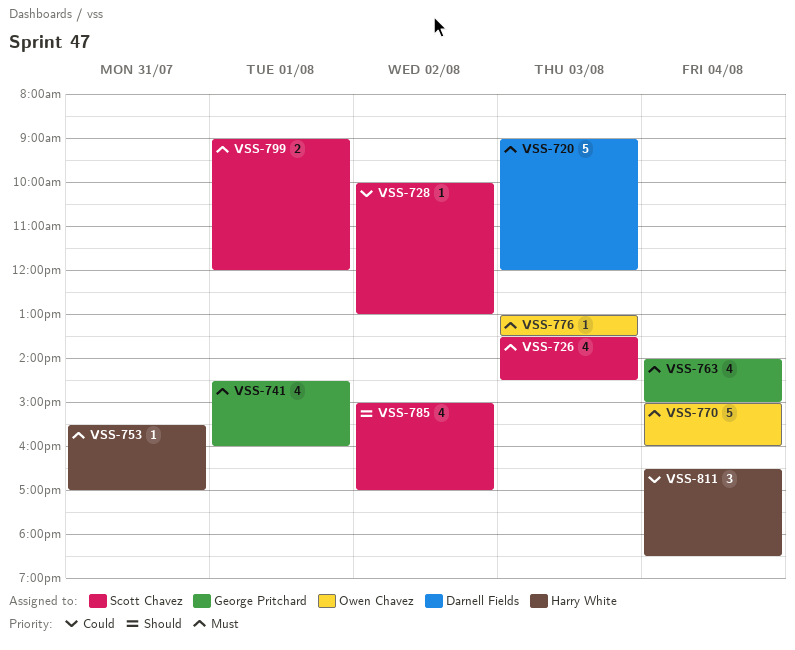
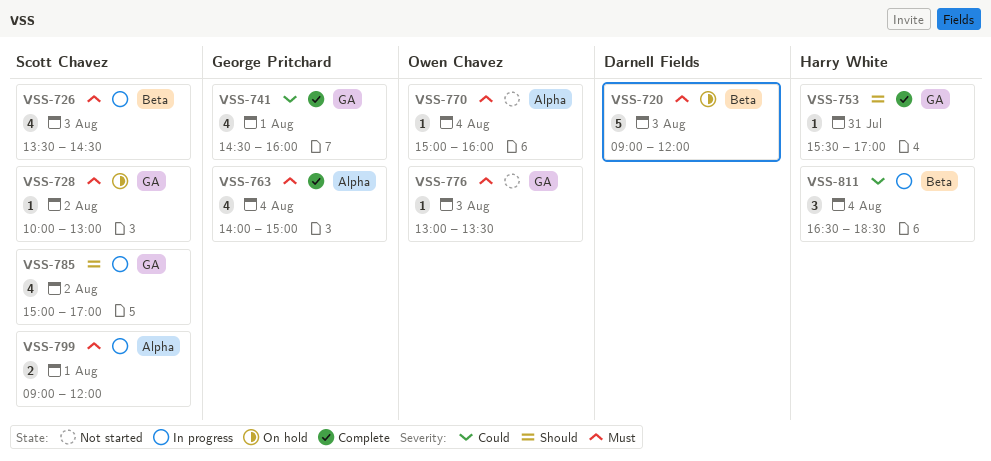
VSS-728, priority: Could -> Must
VSS-741, priority: Must -> Could
VSS-753, priority: Must -> Should
VSS-770, estimate: 5 -> 1

